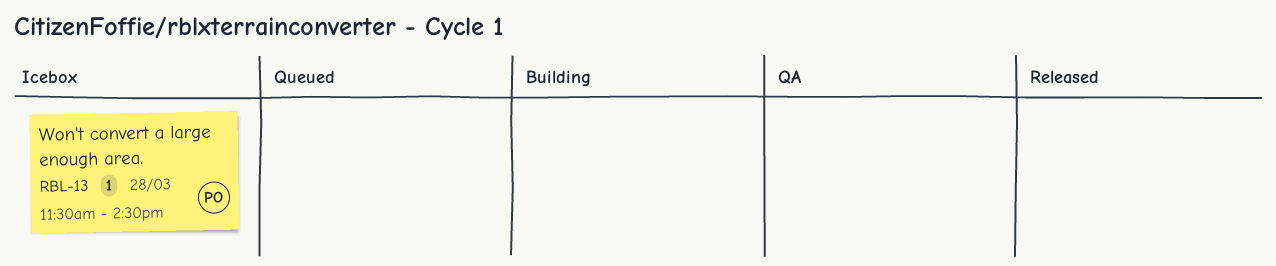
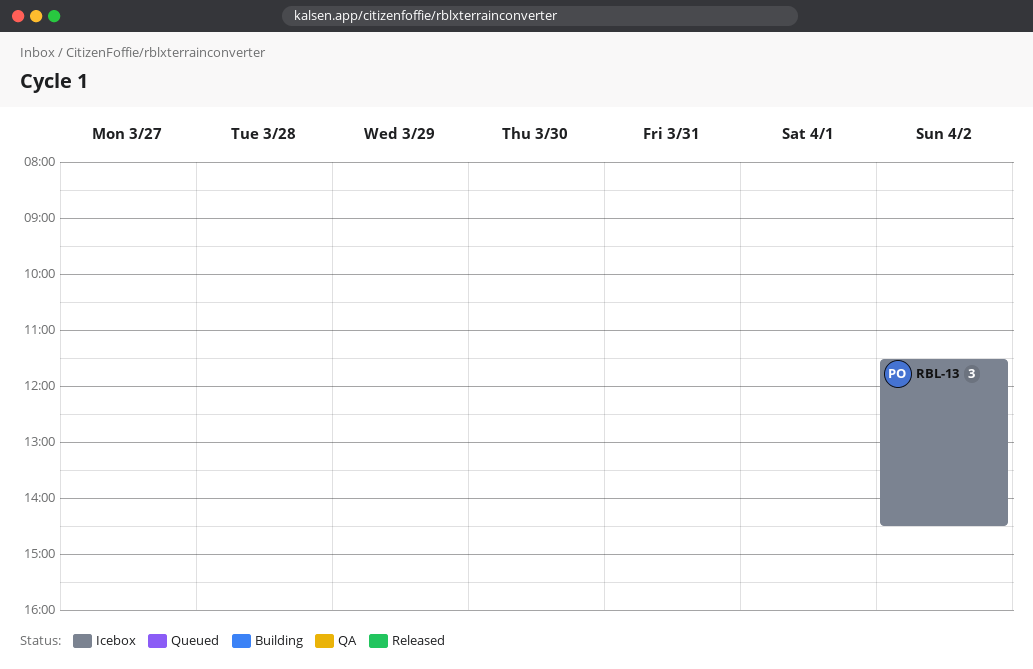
RBL-13, estimate: 1 -> 3
RBL-13, day: Mar 28 -> Apr 2

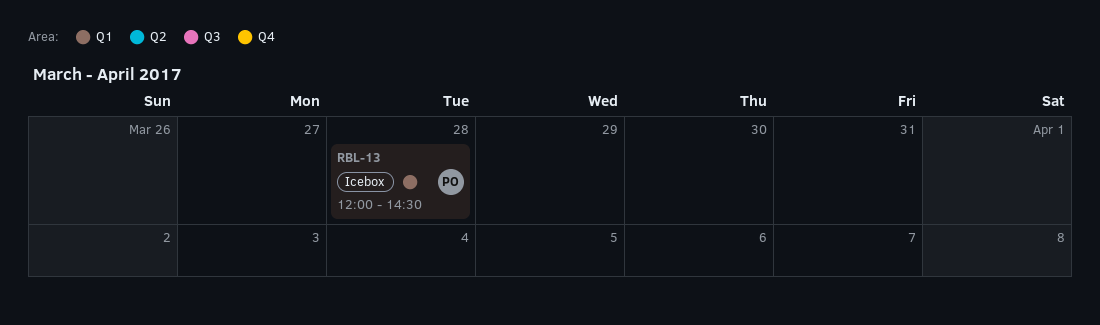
RBL-13, day: Apr 2 -> Mar 28
RBL-13, begins: 11:30 -> 12:00

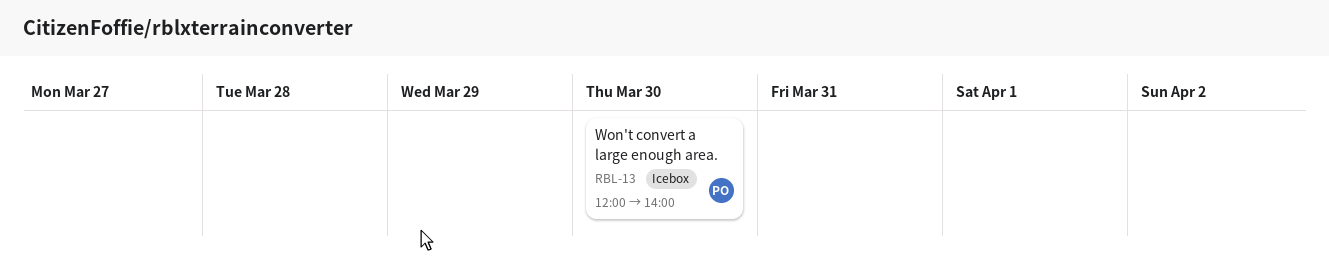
RBL-13, day: Mar 28 -> Mar 30
RBL-13, ends: 14:30 -> 14:00

